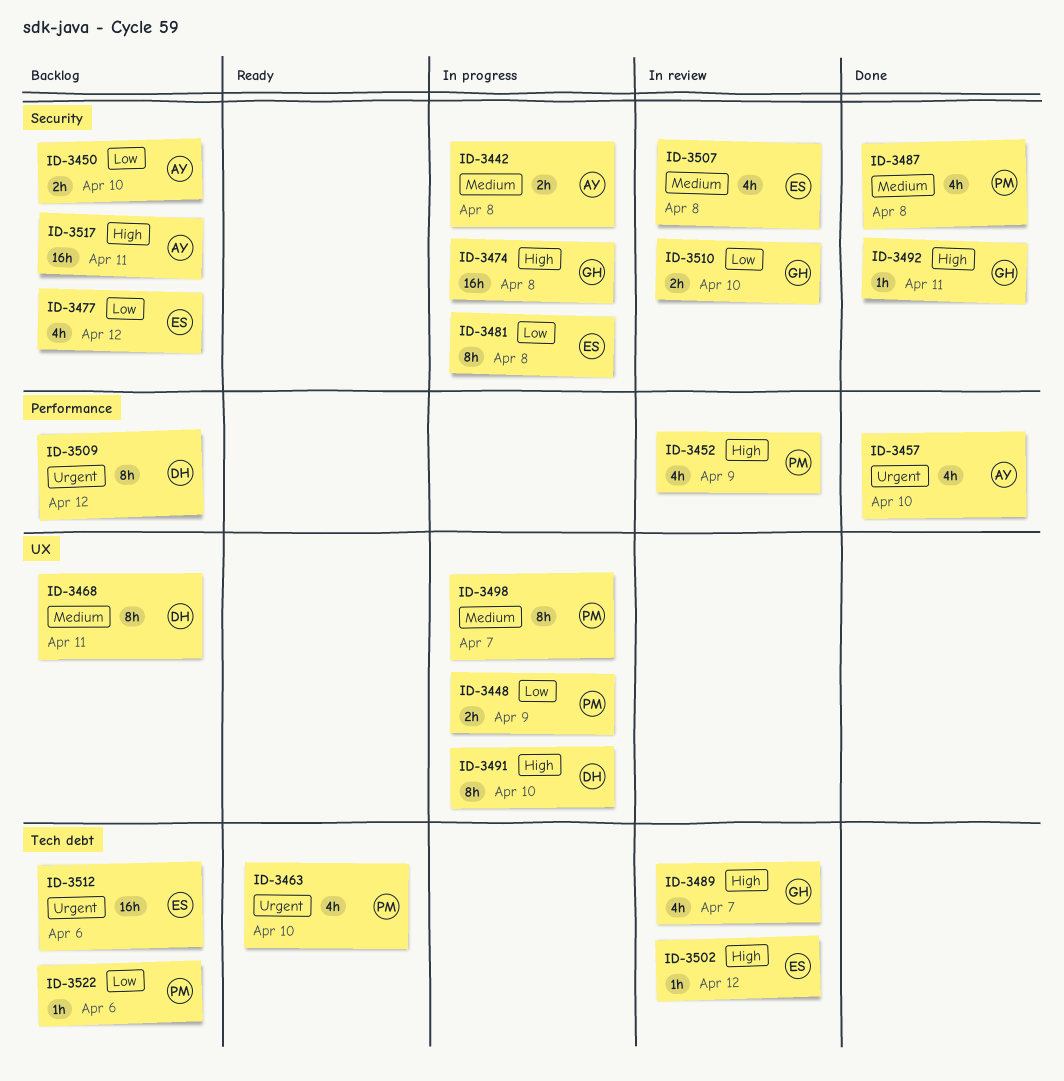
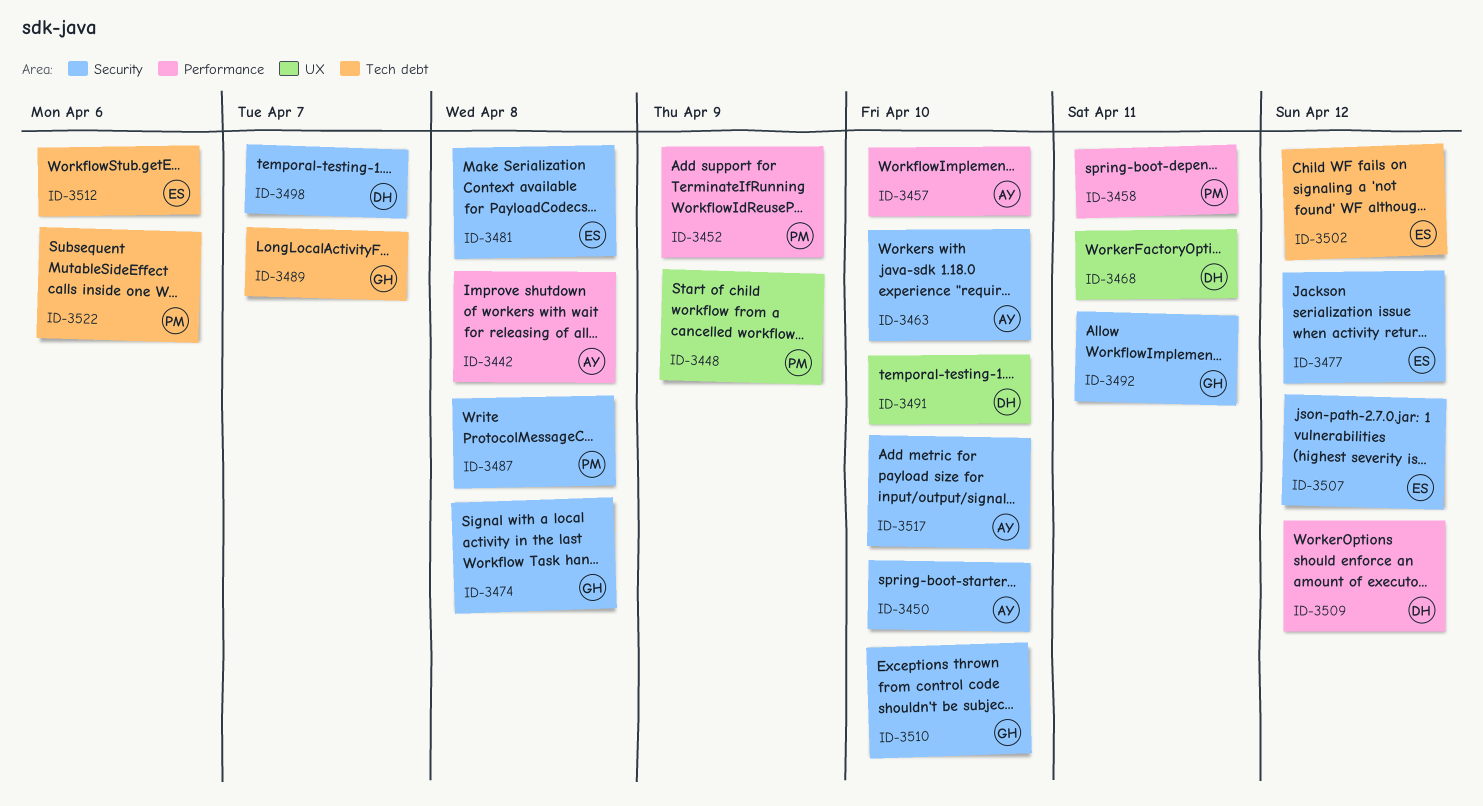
ID-3442, label: Security -> Performance
ID-3458: none -> present
ID-3463, owner: PM -> AY
ID-3463, label: Tech debt -> Security
ID-3498, owner: PM -> DH
ID-3498, label: UX -> Security
ID-3507, due: Apr 8 -> Apr 12
ID-3517, due: Apr 11 -> Apr 10

